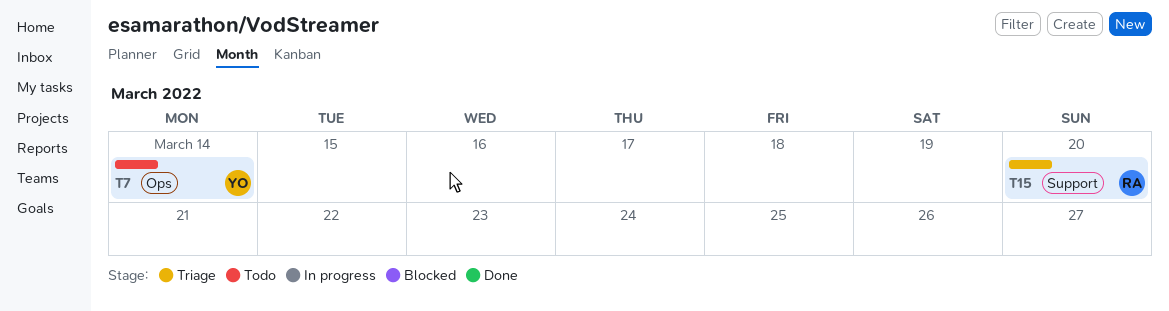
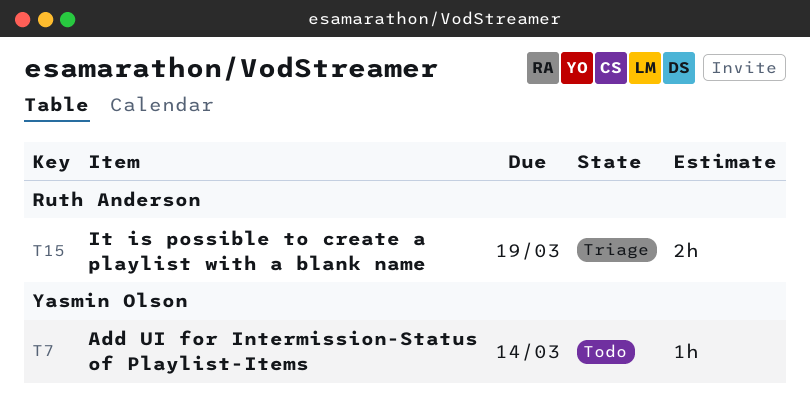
T15, due: Mar 20 -> Mar 19

